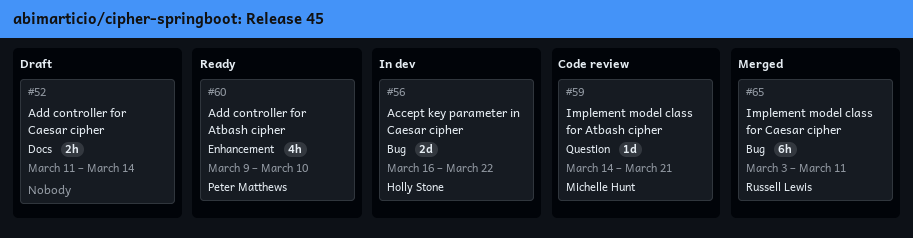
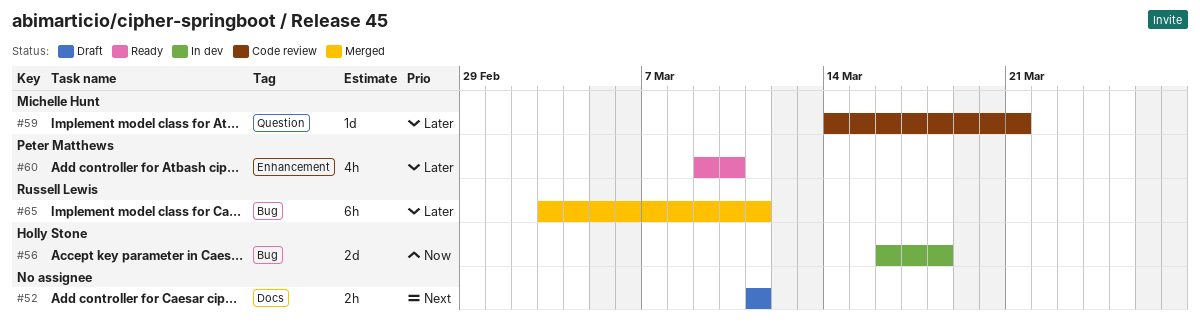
#52, due: Mar 14 -> Mar 11
#56, due: Mar 22 -> Mar 18

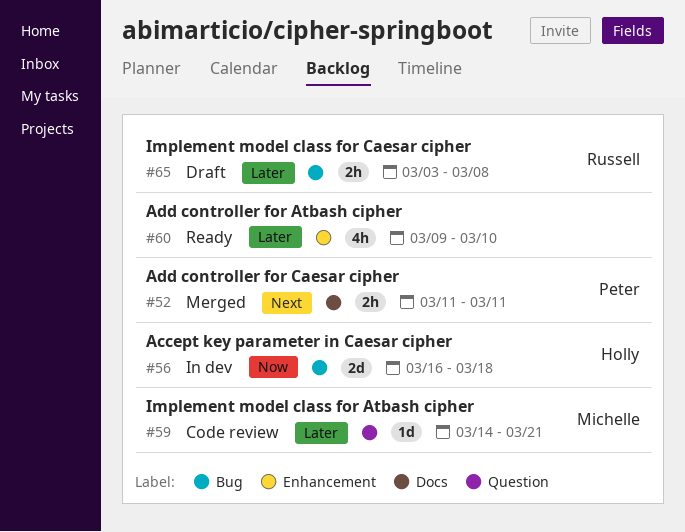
#52, status: Draft -> Merged
#52, owner: none -> Peter Matthews
#60, owner: Peter Matthews -> none
#65, status: Merged -> Draft
#65, estimate: 6h -> 2h
#65, due: Mar 11 -> Mar 8

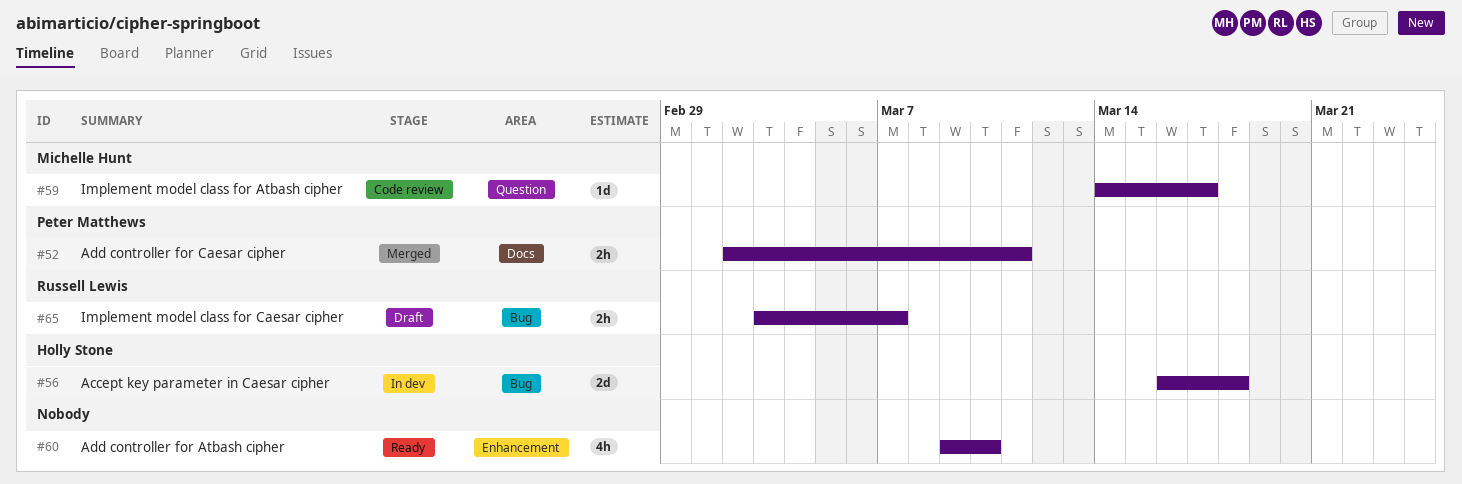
#52, start: Mar 11 -> Mar 2
#59, due: Mar 21 -> Mar 17
#65, due: Mar 8 -> Mar 7

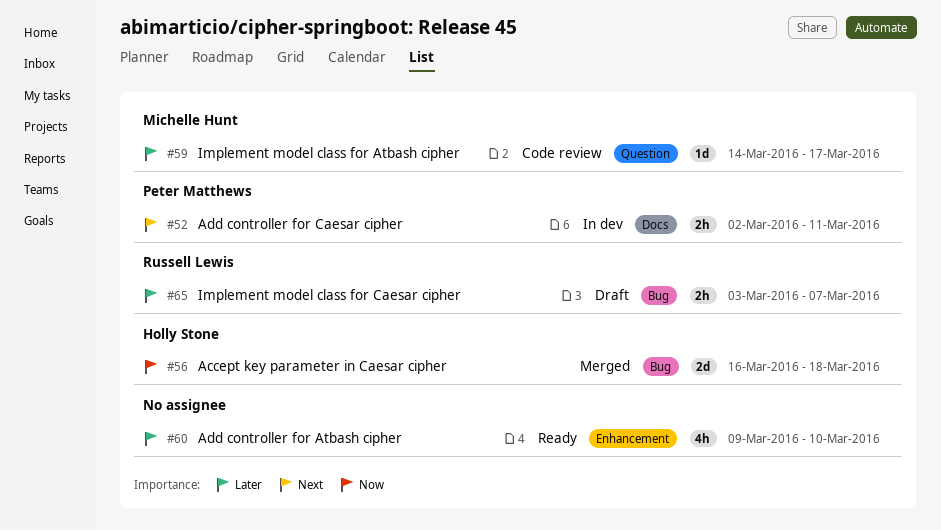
#52, status: Merged -> In dev
#56, status: In dev -> Merged

